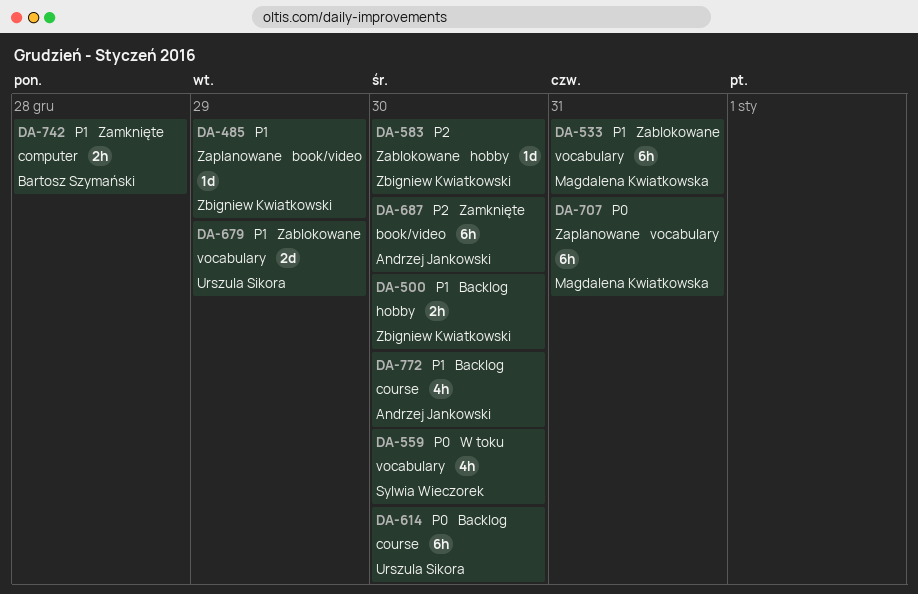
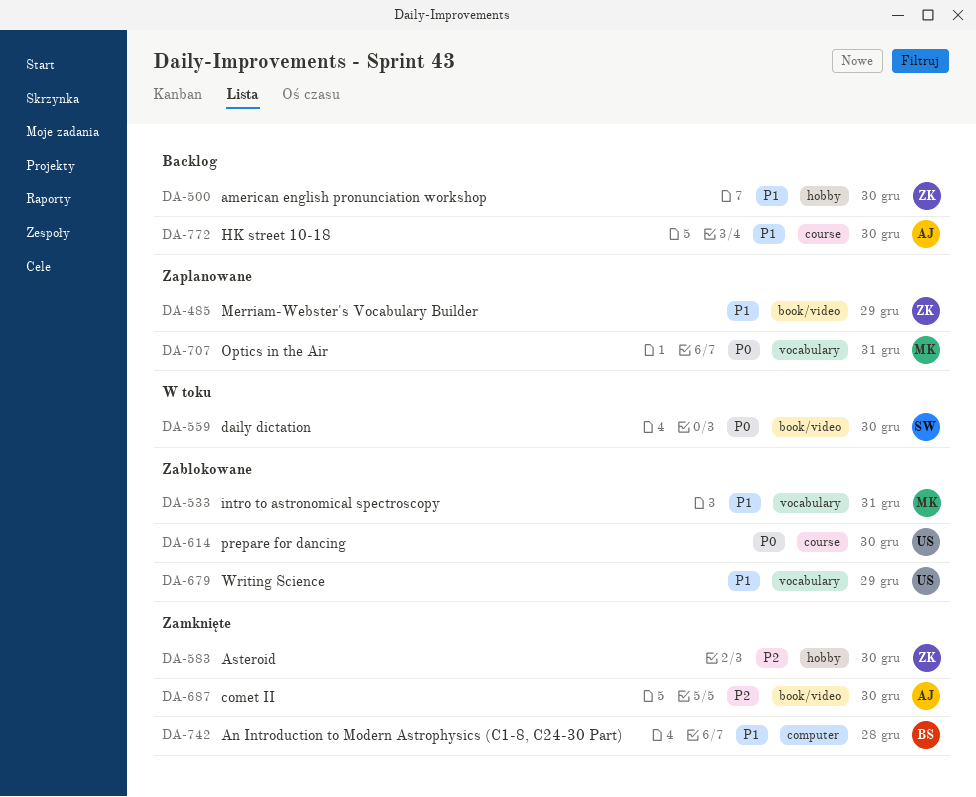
DA-559, label: vocabulary -> book/video
DA-583, status: Zablokowane -> Zamknięte
DA-614, status: Backlog -> Zablokowane

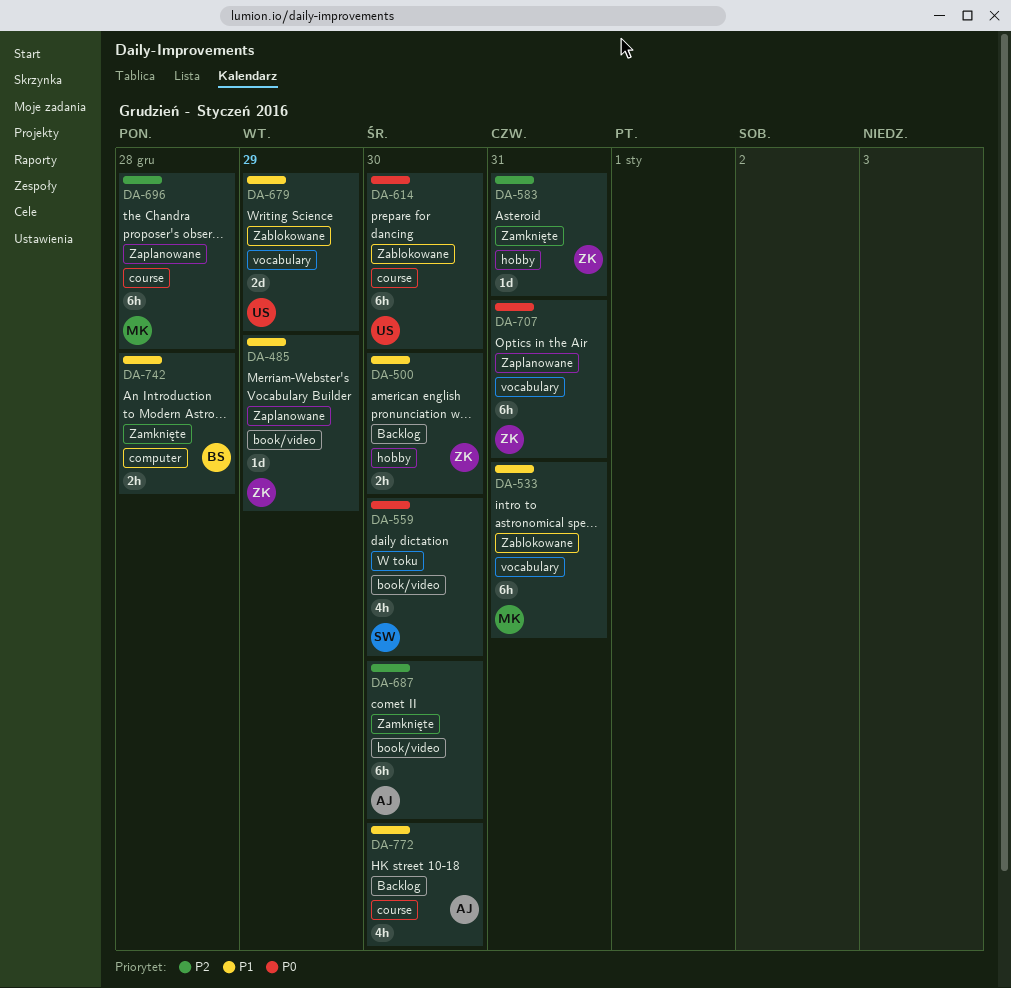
DA-583, due: Dec 30 -> Dec 31
DA-696: none -> present
DA-707, owner: MK -> ZK

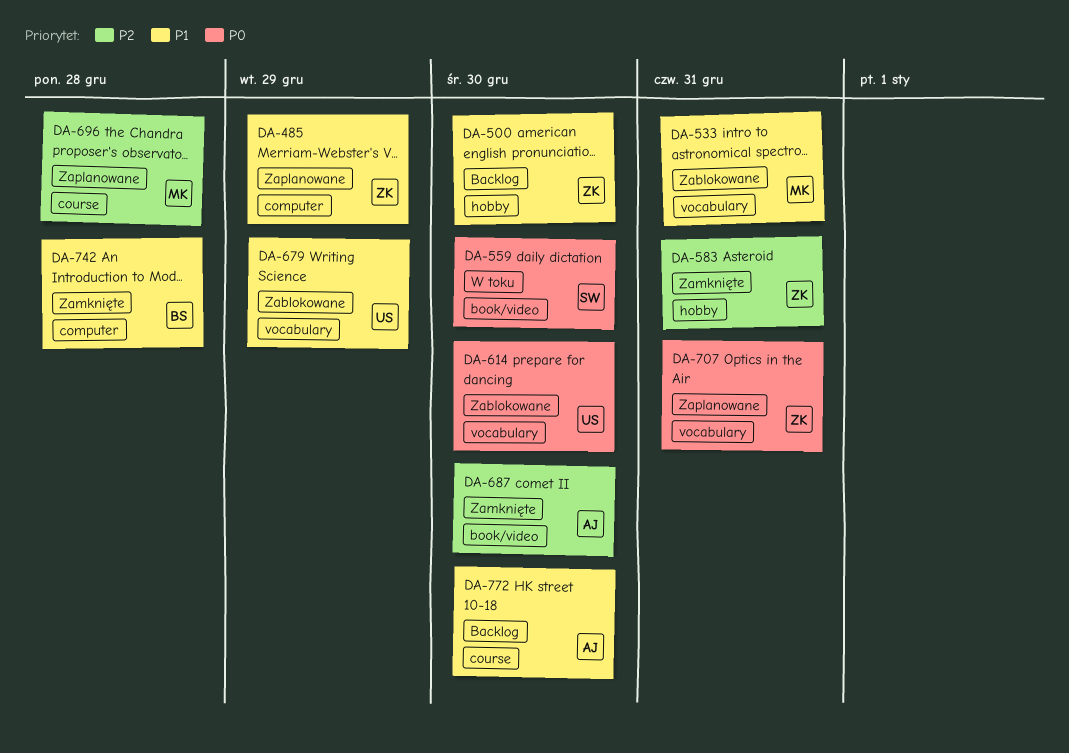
DA-485, label: book/video -> computer
DA-614, label: course -> vocabulary

